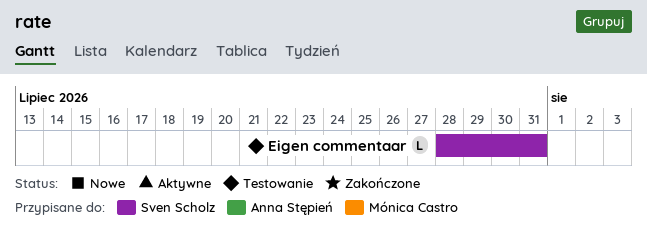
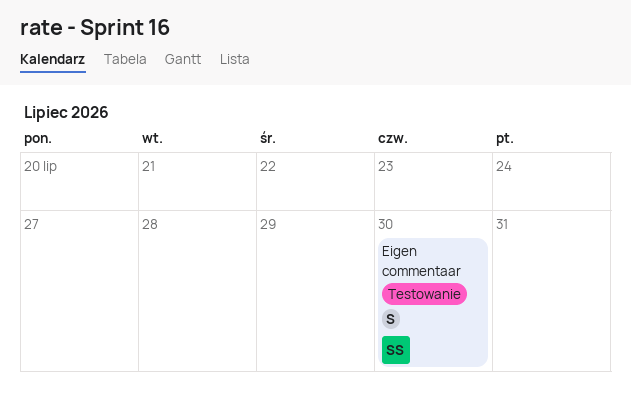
Eigen commentaar, estimate: L -> S
Eigen commentaar, due: Jul 31 -> Jul 30

